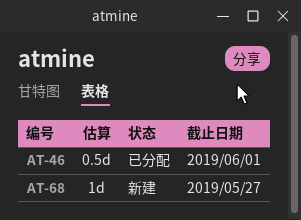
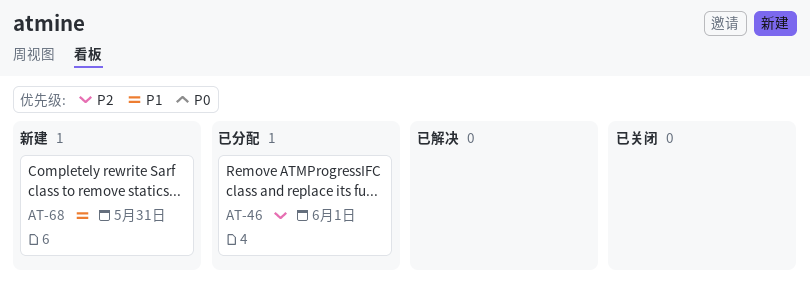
AT-68, due: May 27 -> May 31

